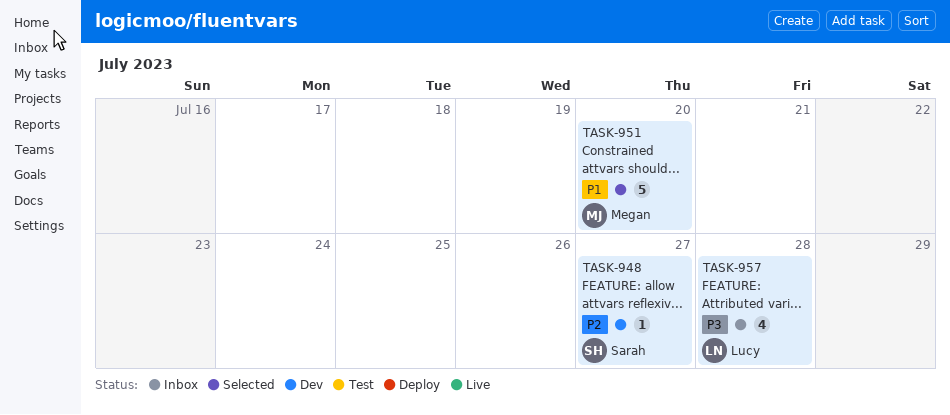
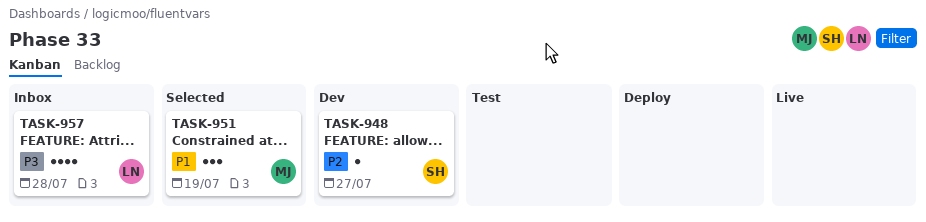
TASK-951, estimate: 5 -> 3
TASK-951, due: Jul 20 -> Jul 19

